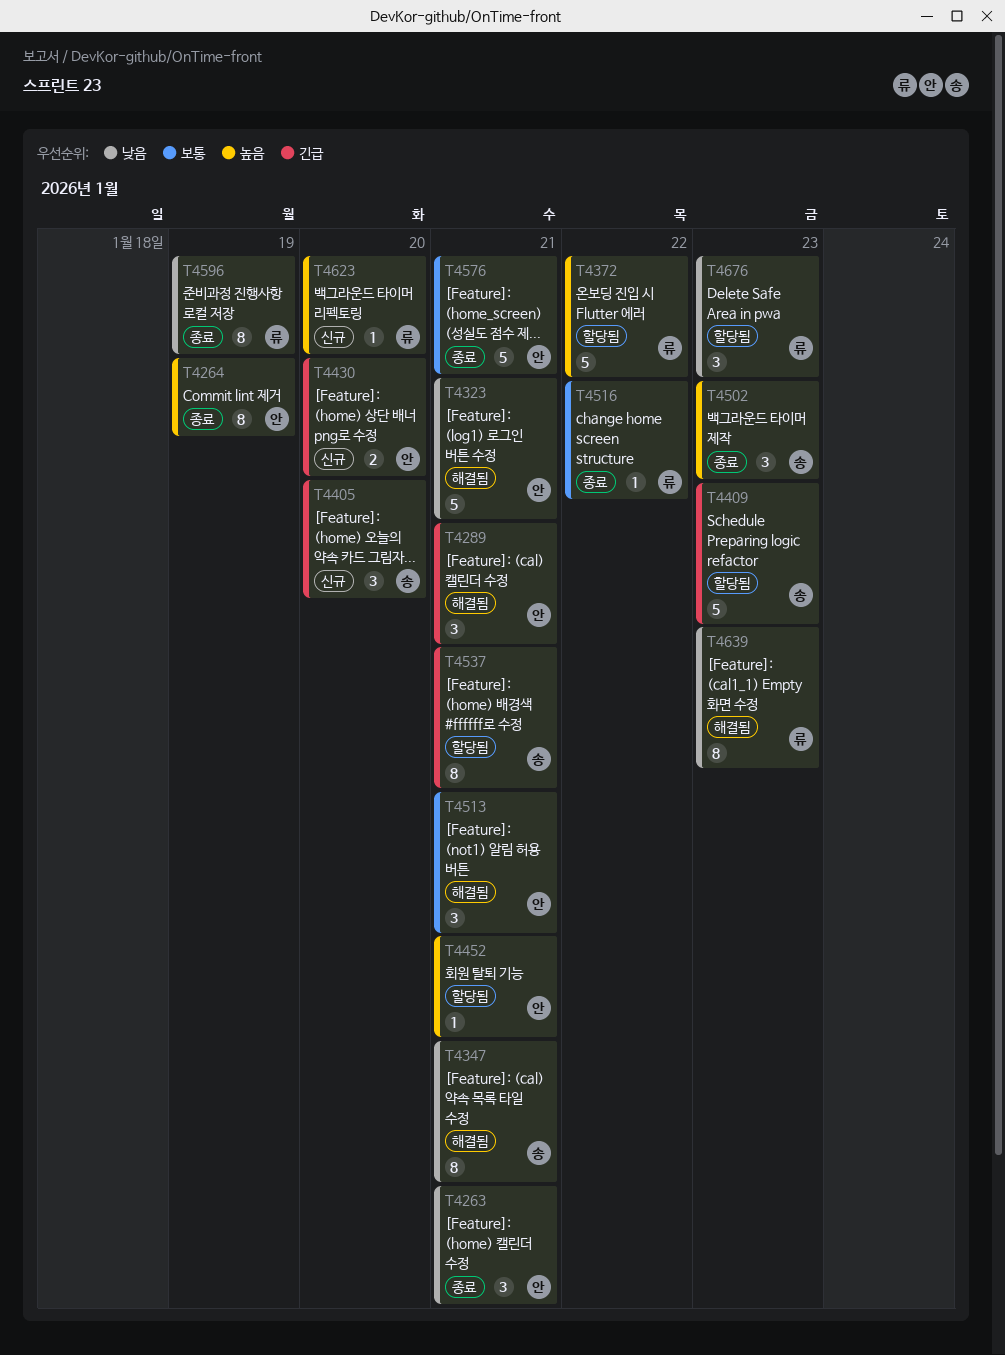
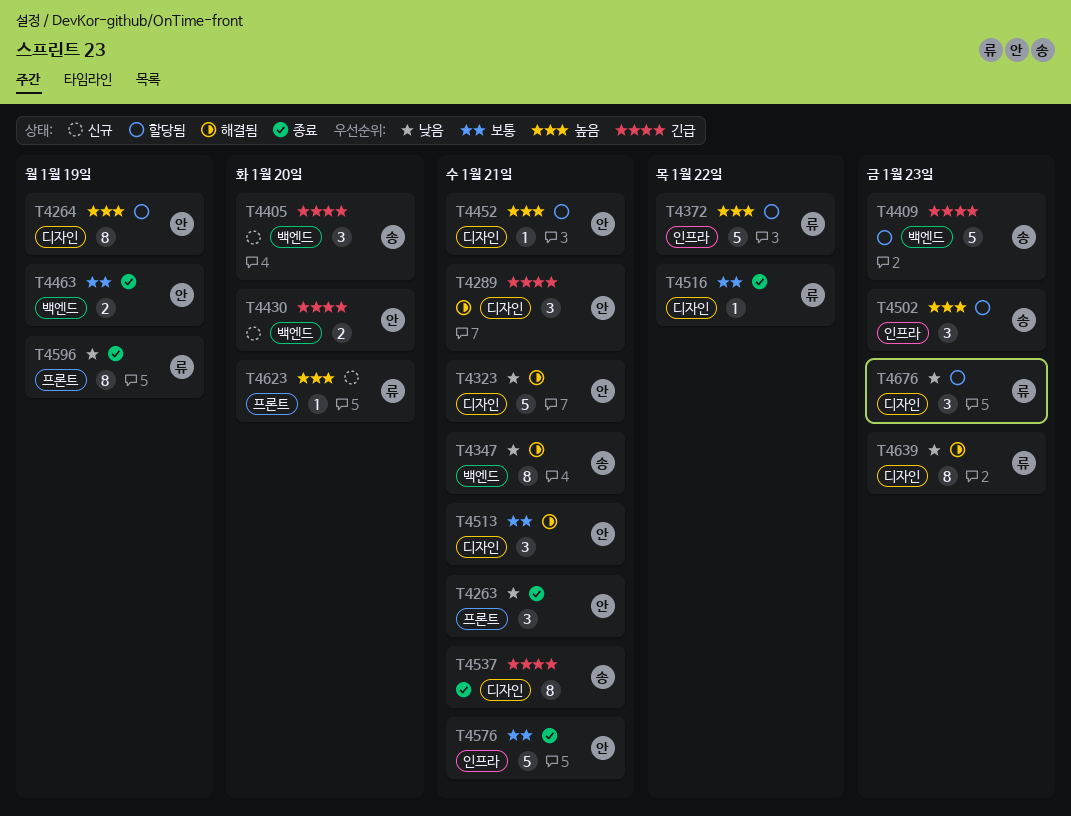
T4264, status: 종료 -> 할당됨
T4463: none -> present
T4502, status: 종료 -> 할당됨
T4537, status: 할당됨 -> 종료

